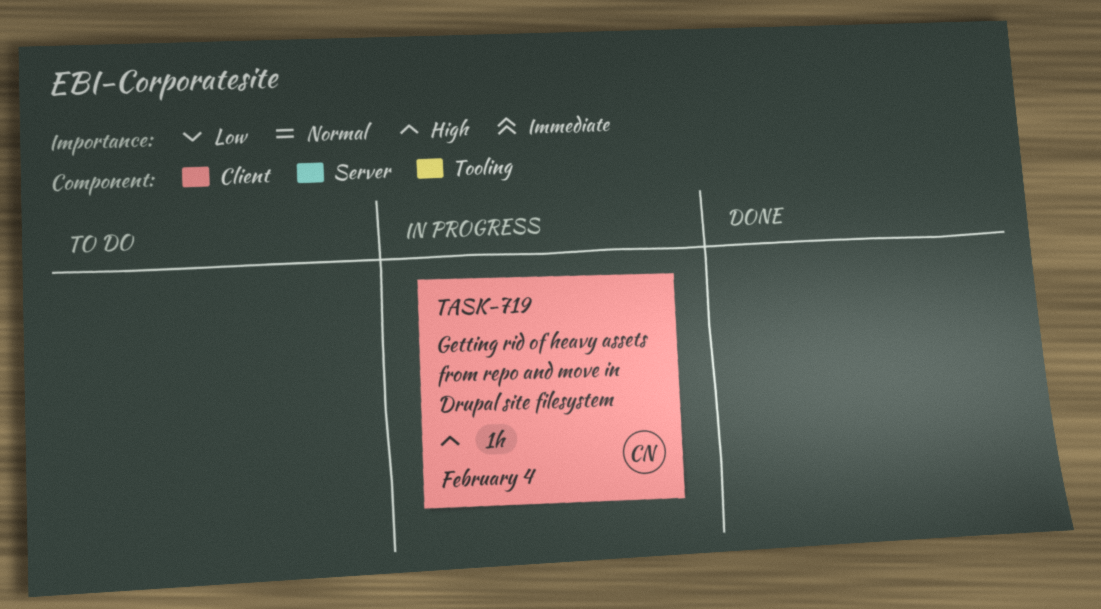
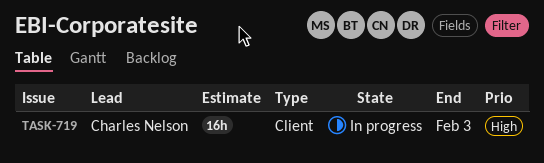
TASK-719, estimate: 1h -> 16h
TASK-719, due: Feb 4 -> Feb 3

